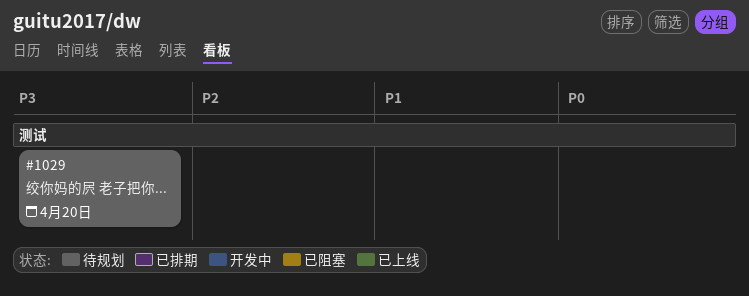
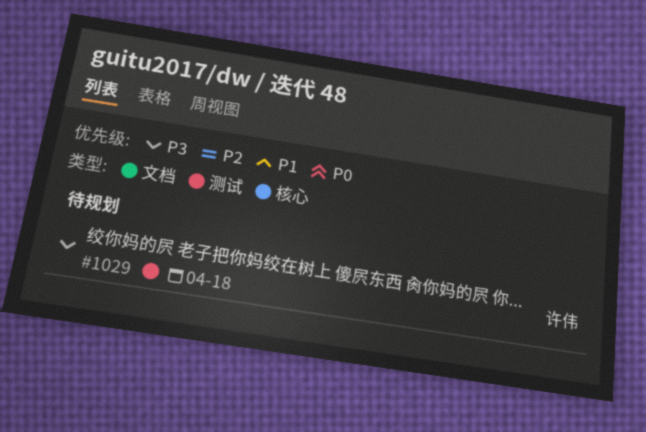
#1029, due: Apr 20 -> Apr 18

